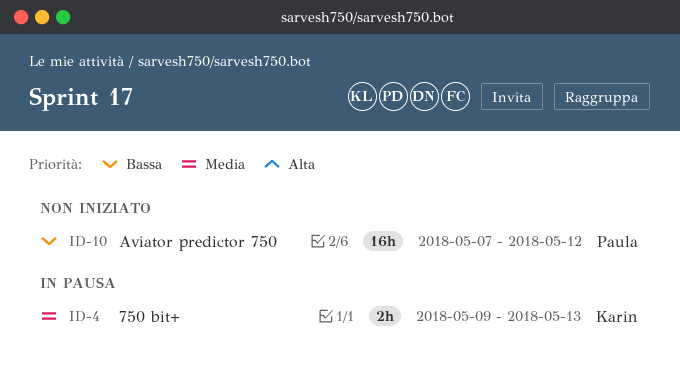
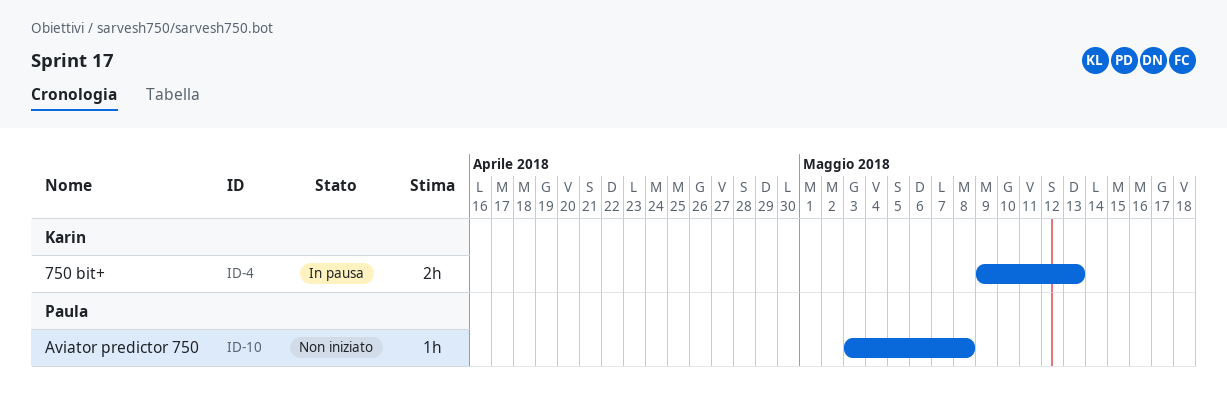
ID-10, estimate: 16h -> 1h
ID-10, start: May 7 -> May 3
ID-10, due: May 12 -> May 8

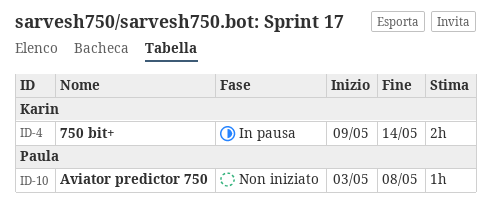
ID-4, due: May 13 -> May 14

